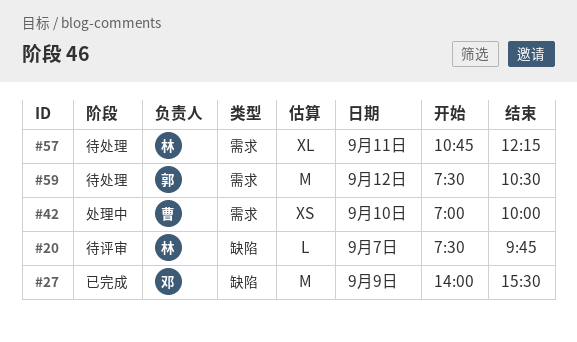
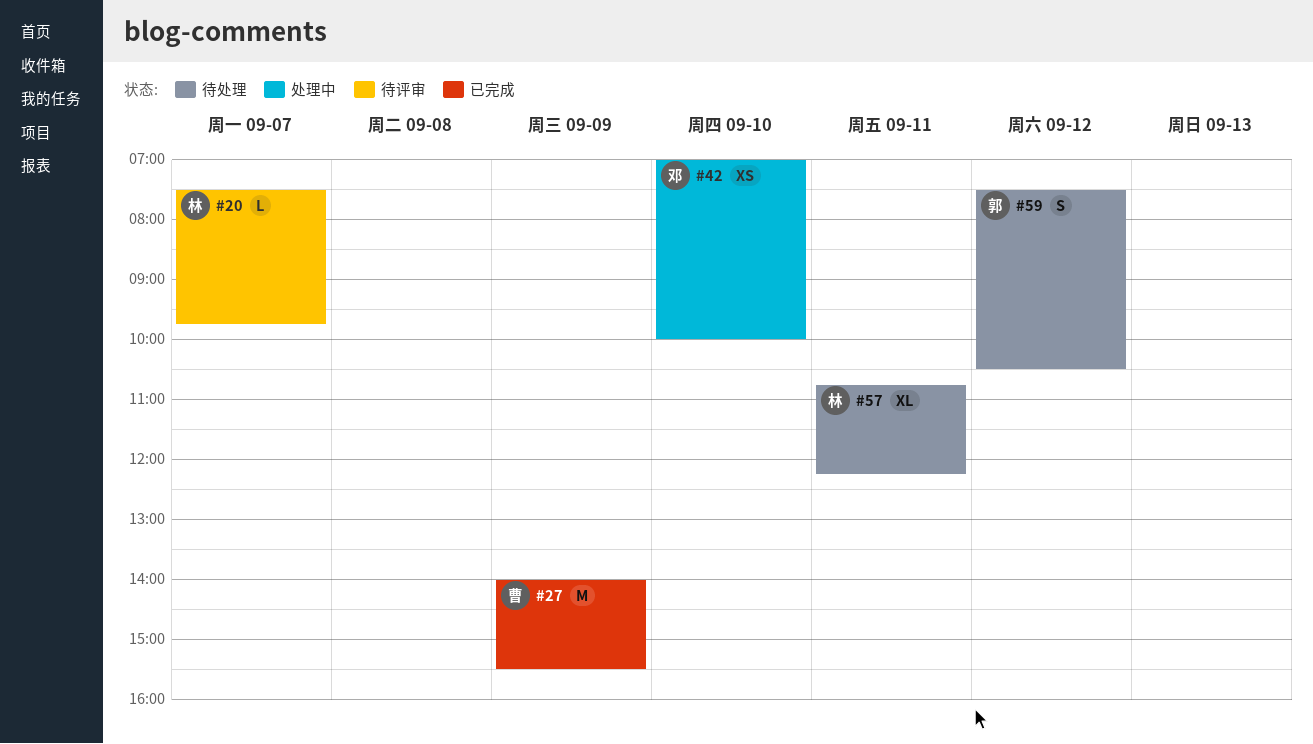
#27, owner: 邓 -> 曹
#42, owner: 曹 -> 邓
#59, estimate: M -> S

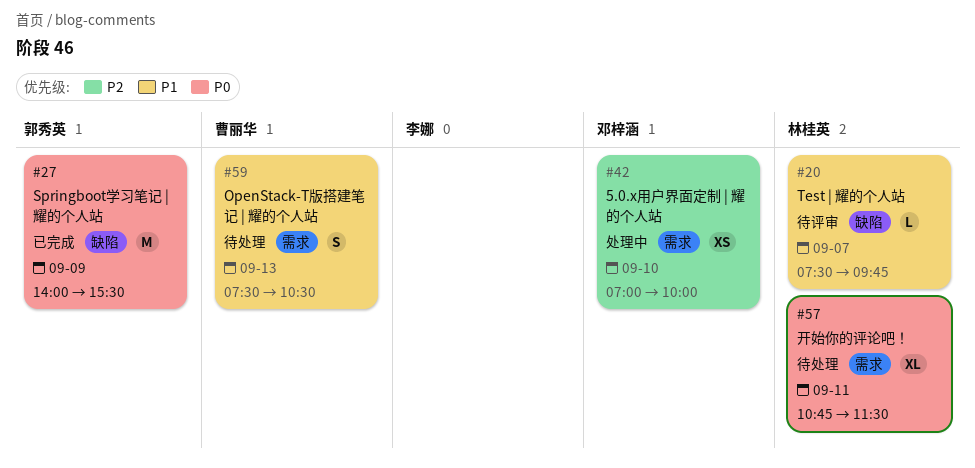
#27, owner: 曹丽华 -> 郭秀英
#57, ends: 12:15 -> 11:30
#59, owner: 郭秀英 -> 曹丽华
#59, day: Sep 12 -> Sep 13

